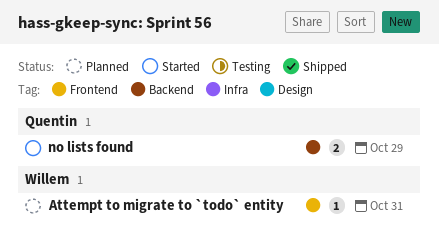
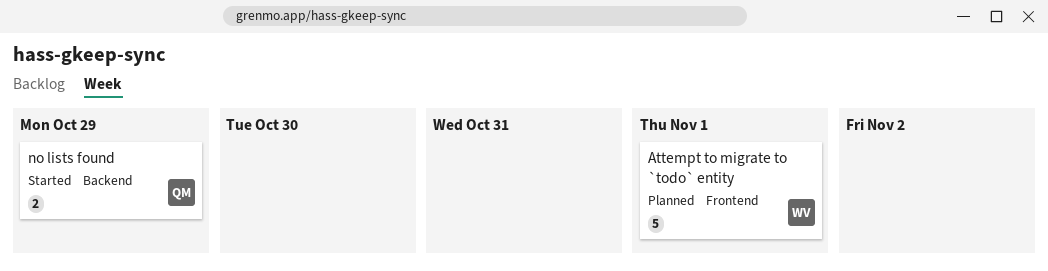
Attempt to migrate to `todo` entity, estimate: 1 -> 5
Attempt to migrate to `todo` entity, due: Oct 31 -> Nov 1

